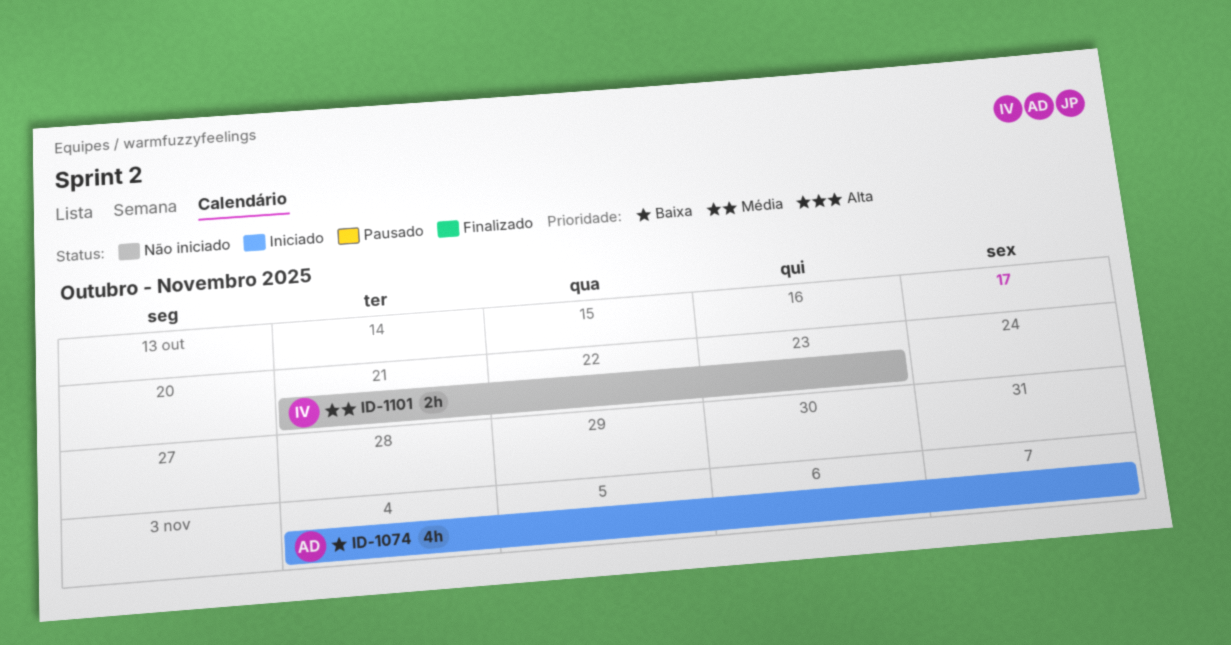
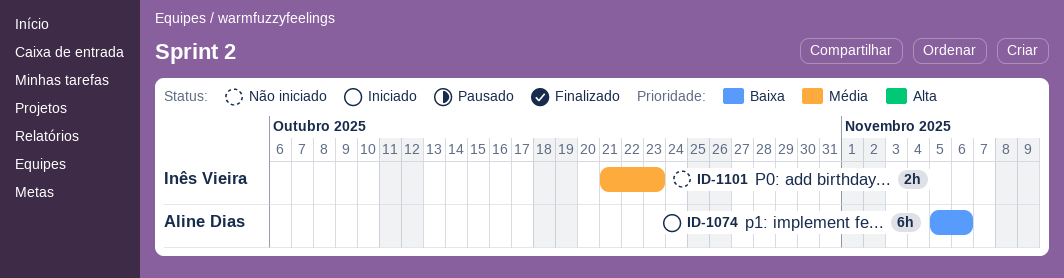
ID-1074, estimate: 4h -> 6h
ID-1074, start: Nov 4 -> Nov 5
ID-1074, due: Nov 7 -> Nov 6

